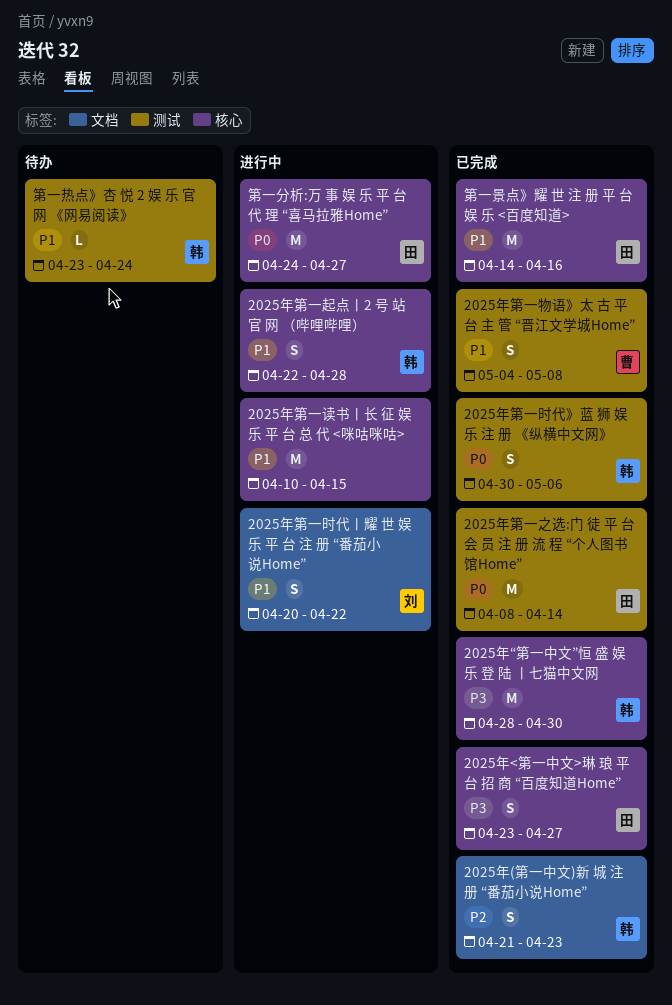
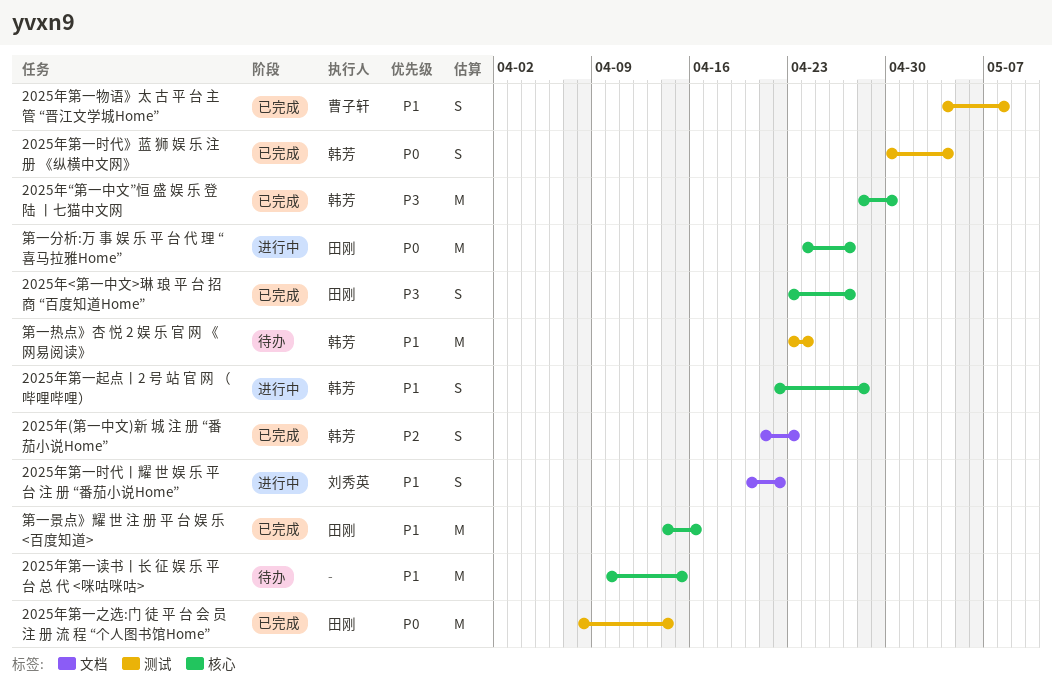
2025年第一时代》蓝 狮 娱 乐 注 册 《纵横中文网》, due: May 6 -> May 4
2025年第一读书丨长 征 娱 乐 平 台 总 代 <咪咕咪咕>, status: 进行中 -> 待办
第一热点》杏 悦 2 娱 乐 官 网 《网易阅读》, estimate: L -> M

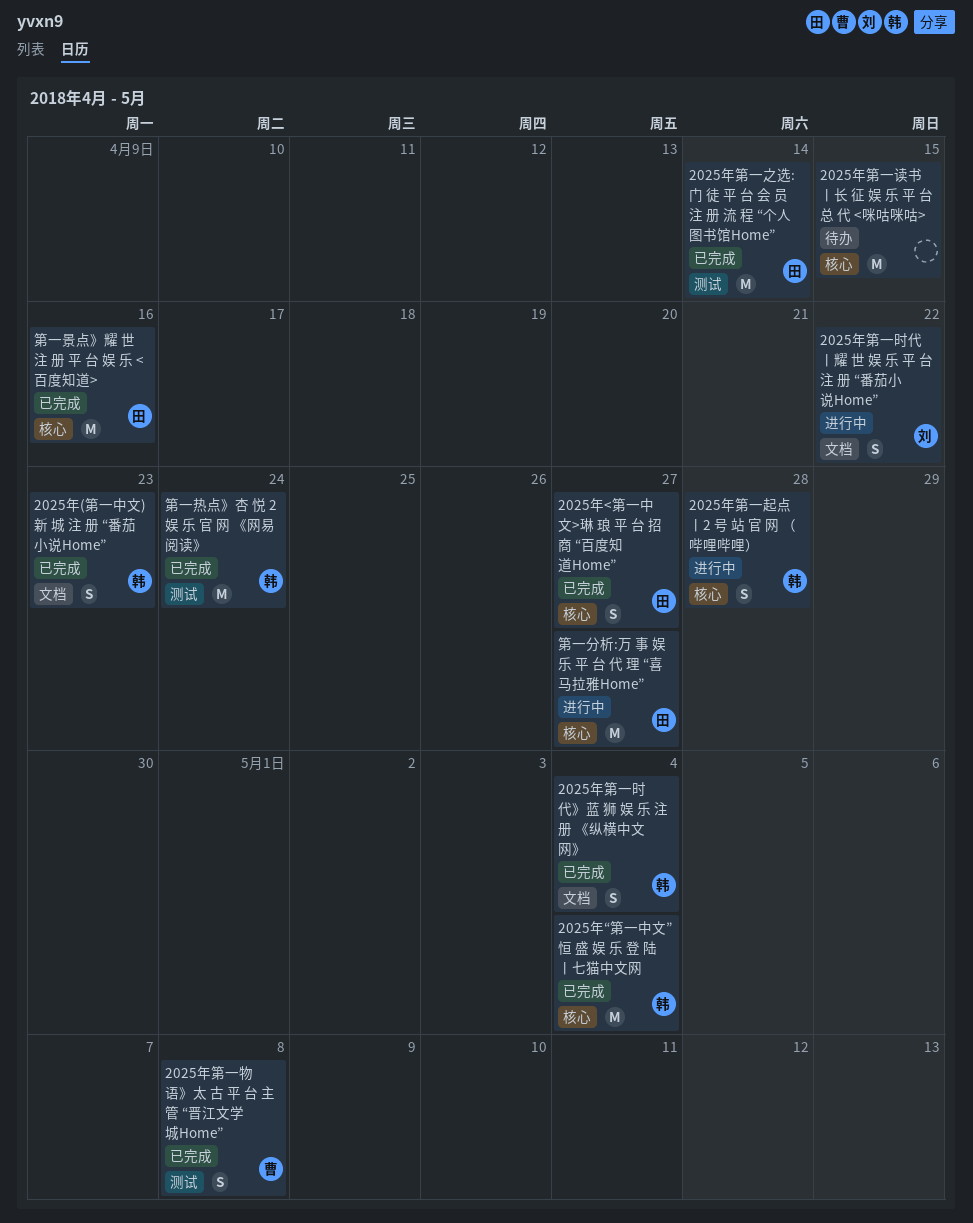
2025年“第一中文”恒 盛 娱 乐 登 陆 丨七猫中文网, due: Apr 30 -> May 4
2025年第一时代》蓝 狮 娱 乐 注 册 《纵横中文网》, label: 测试 -> 文档
第一热点》杏 悦 2 娱 乐 官 网 《网易阅读》, status: 待办 -> 已完成

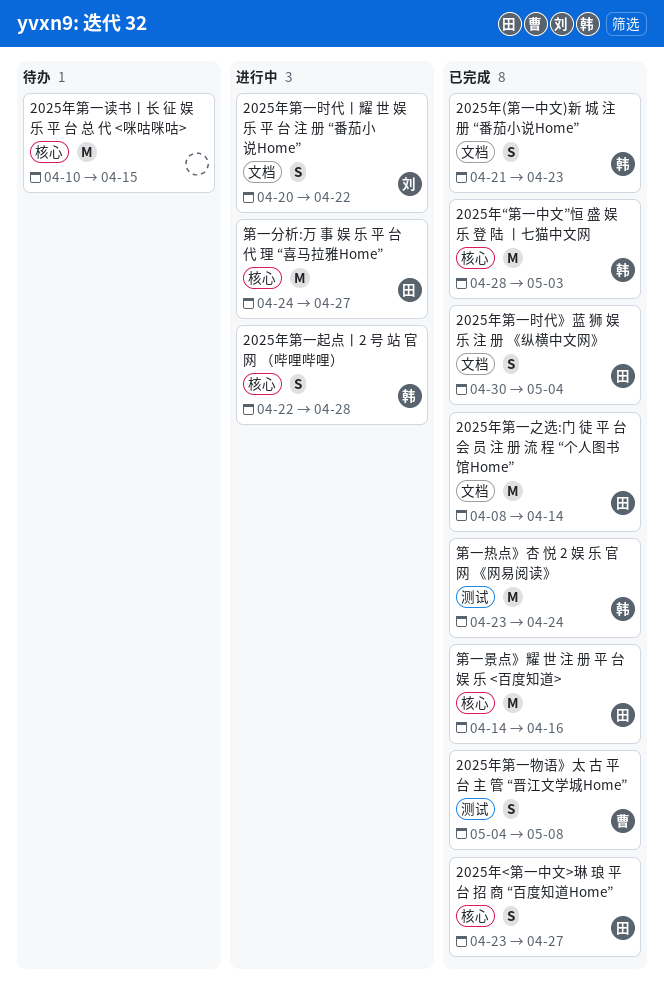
2025年“第一中文”恒 盛 娱 乐 登 陆 丨七猫中文网, due: May 4 -> May 3
2025年第一之选:门 徒 平 台 会 员 注 册 流 程 “个人图书馆Home”, label: 测试 -> 文档
2025年第一时代》蓝 狮 娱 乐 注 册 《纵横中文网》, owner: 韩 -> 田

